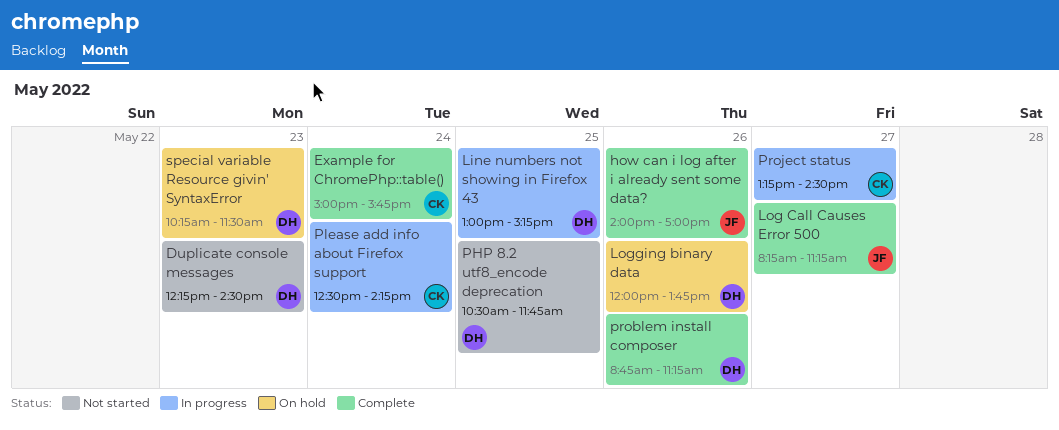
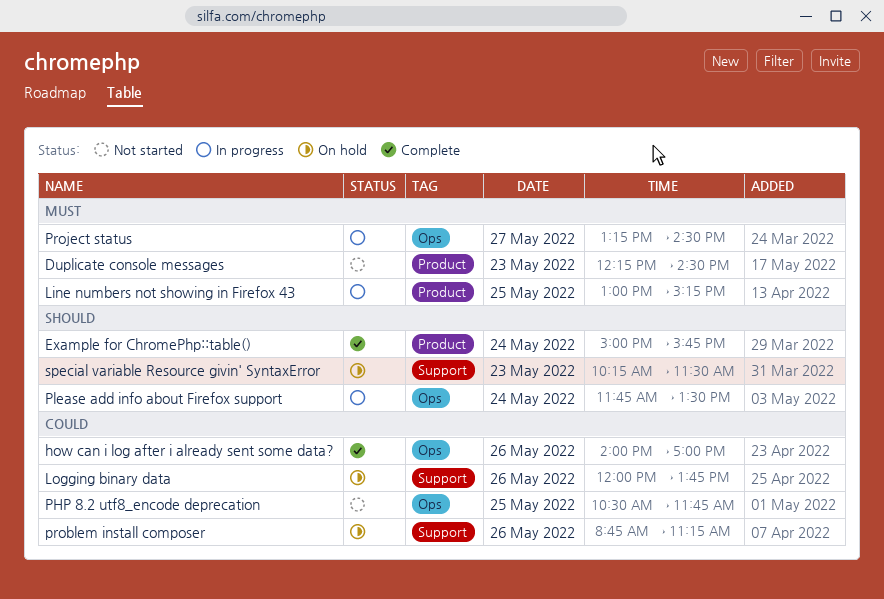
Log Call Causes Error 500: present -> none
Please add info about Firefox support, begins: 12:30 -> 11:45
Please add info about Firefox support, ends: 14:15 -> 13:30
problem install composer, status: Complete -> On hold

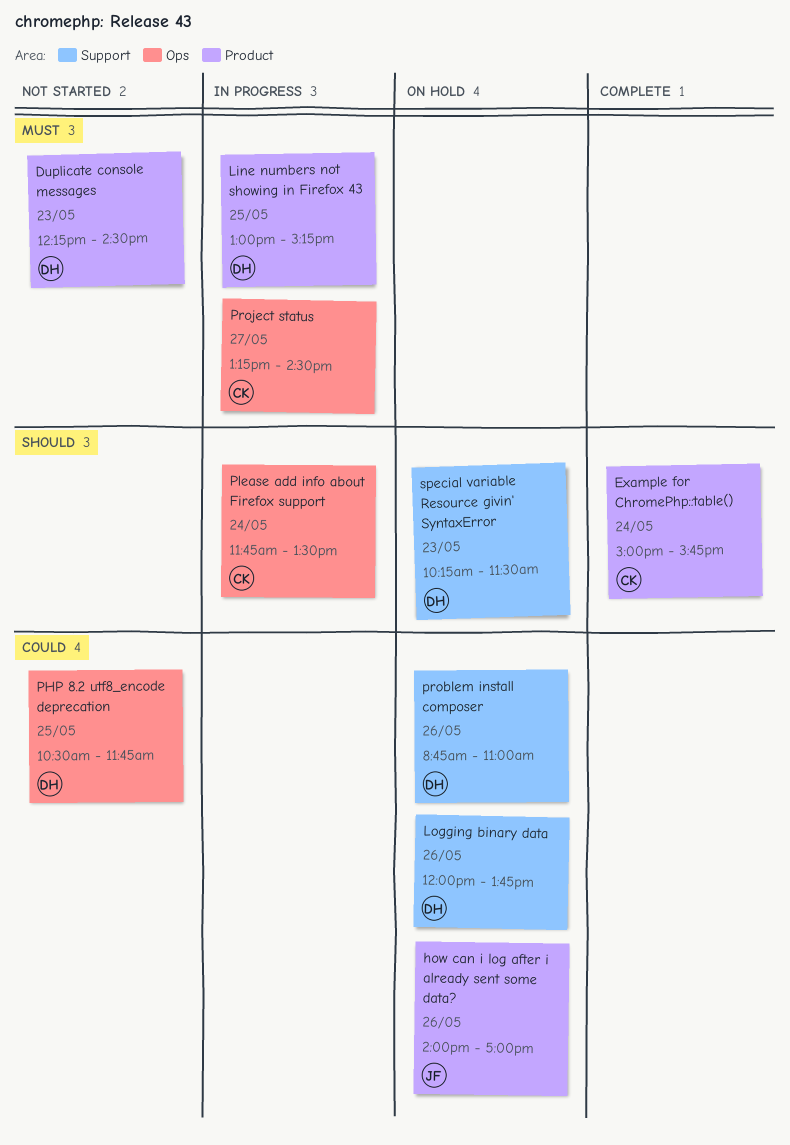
how can i log after i already sent some data?, status: Complete -> On hold
how can i log after i already sent some data?, label: Ops -> Product
problem install composer, ends: 11:15 -> 11:00

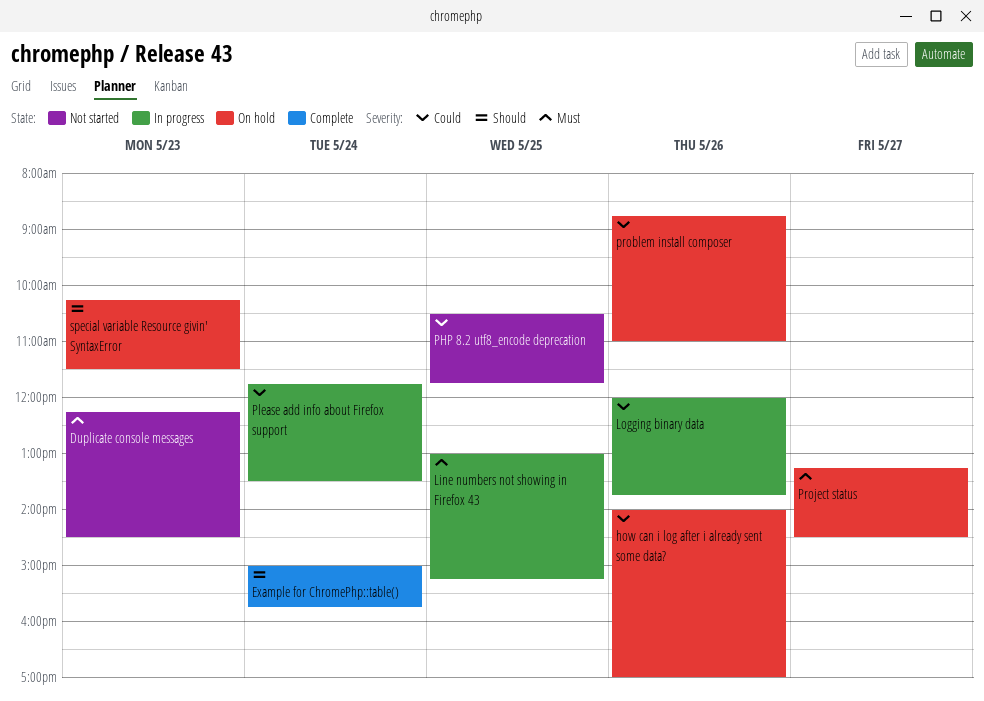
Logging binary data, status: On hold -> In progress
Please add info about Firefox support, priority: Should -> Could
Project status, status: In progress -> On hold

